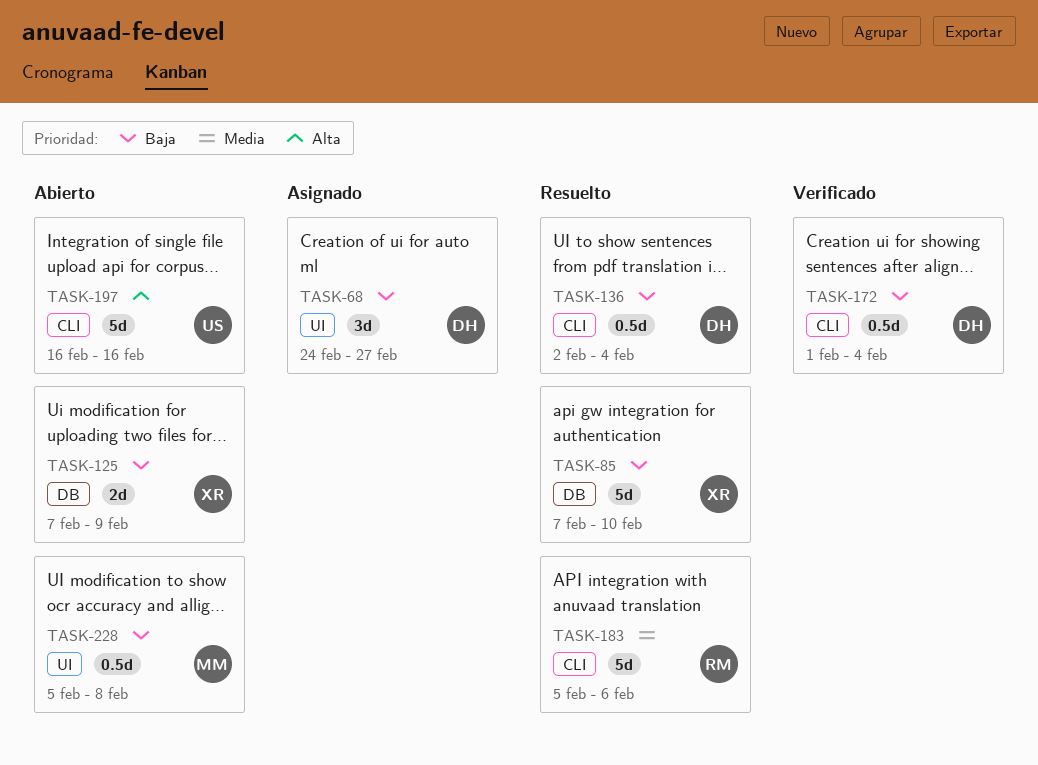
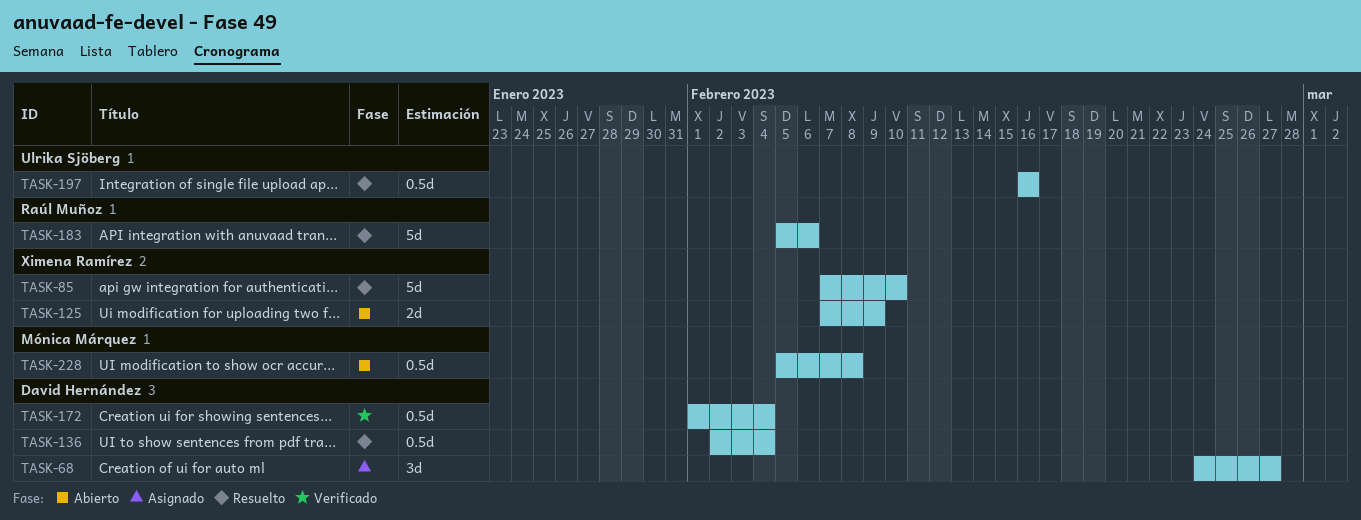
TASK-197, status: Abierto -> Resuelto
TASK-197, estimate: 5d -> 0.5d

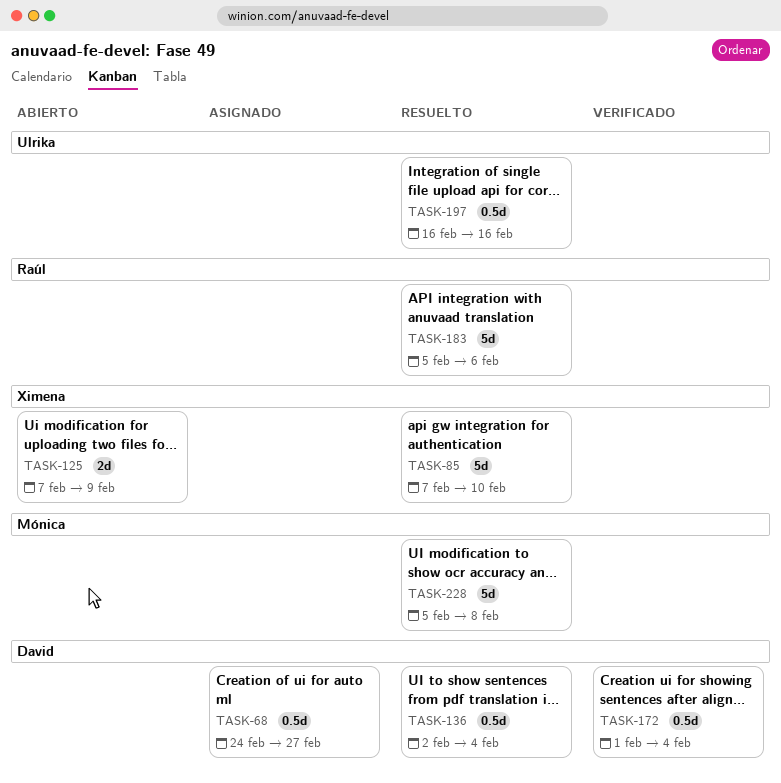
TASK-68, estimate: 3d -> 0.5d
TASK-228, status: Abierto -> Resuelto
TASK-228, estimate: 0.5d -> 5d

